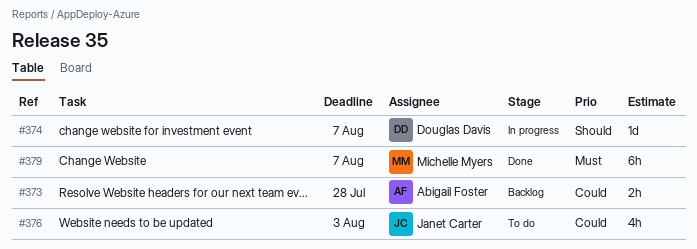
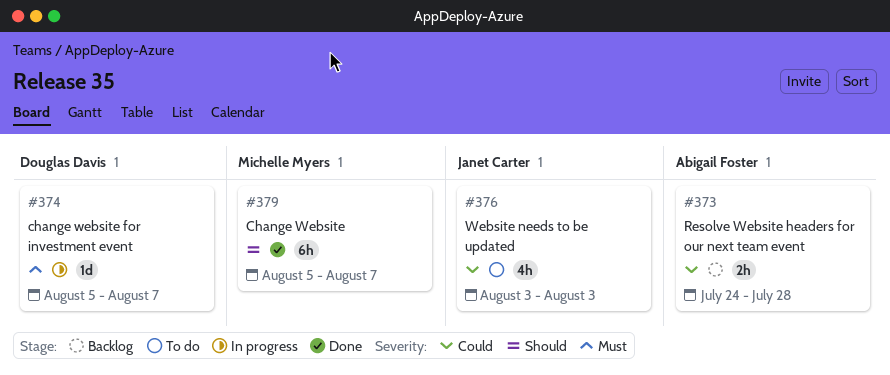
#374, priority: Should -> Must
#379, priority: Must -> Should

